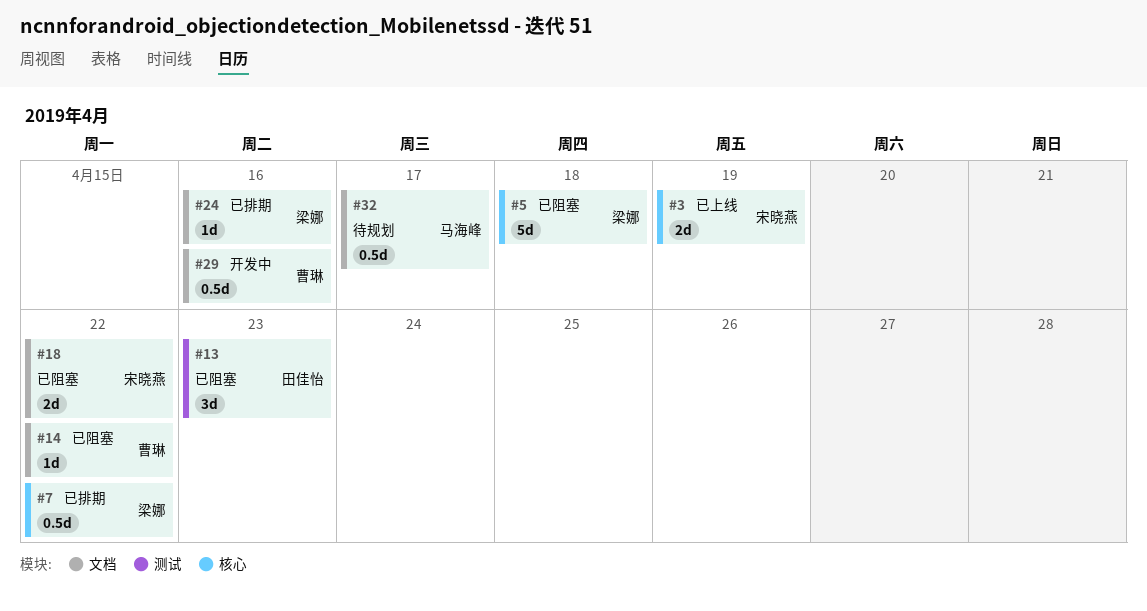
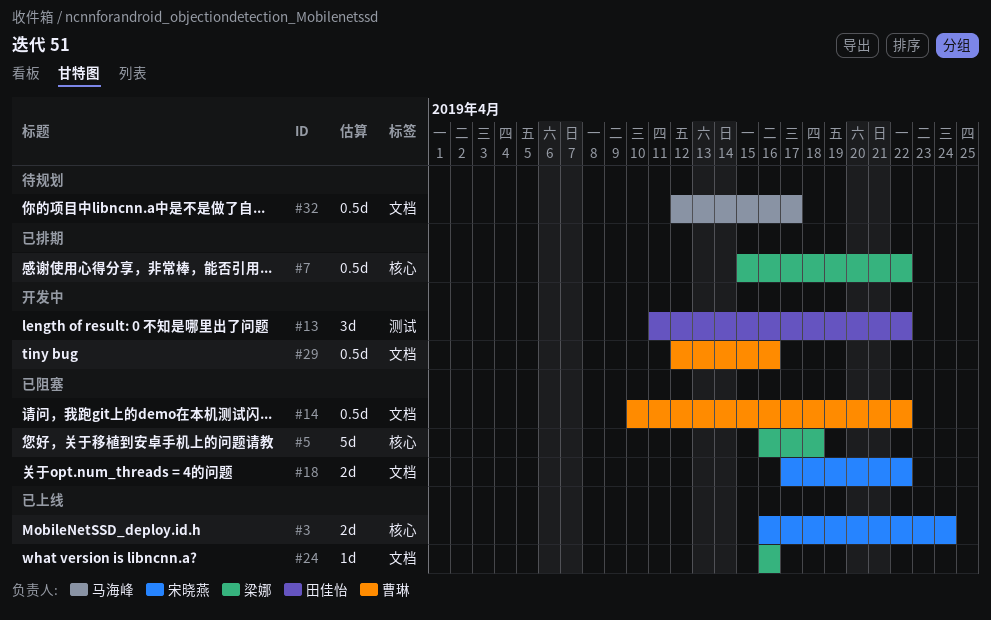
#3, due: Apr 19 -> Apr 24
#13, status: 已阻塞 -> 开发中
#13, due: Apr 23 -> Apr 22
#14, estimate: 1d -> 0.5d
#24, status: 已排期 -> 已上线

